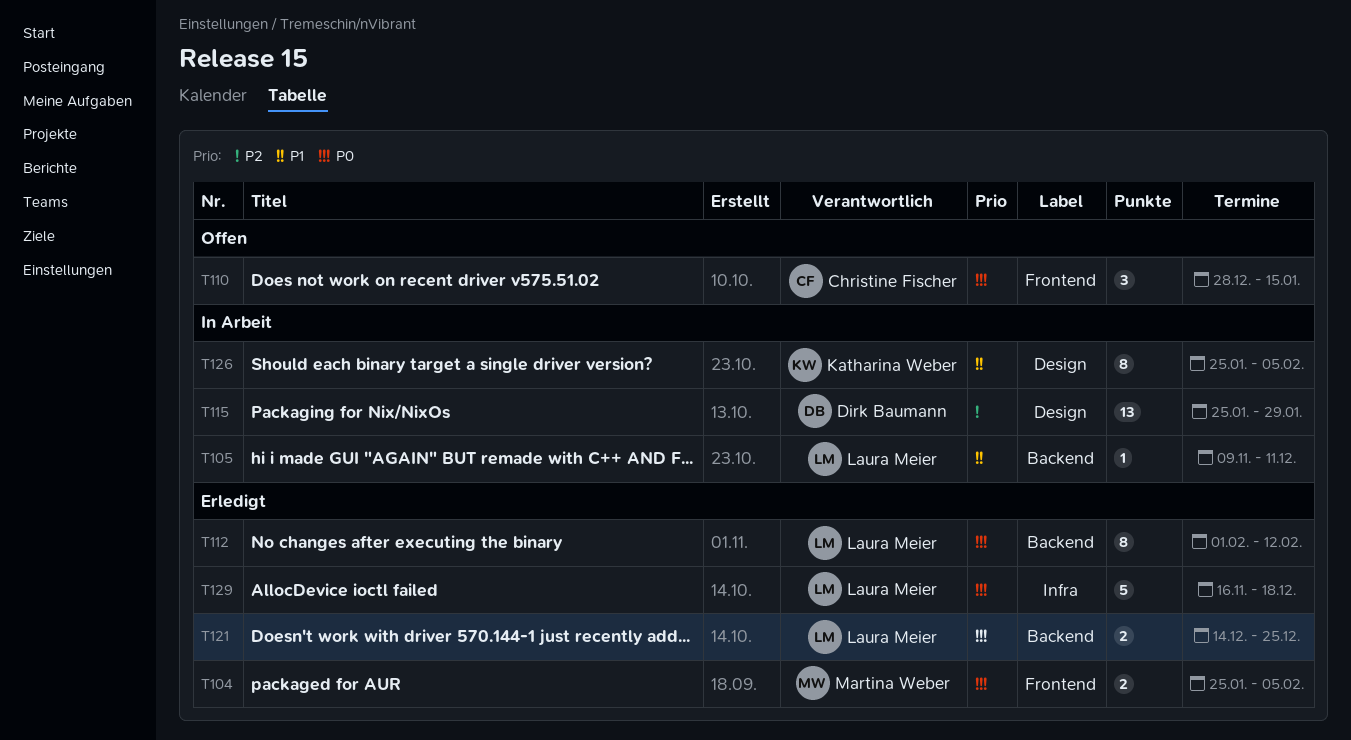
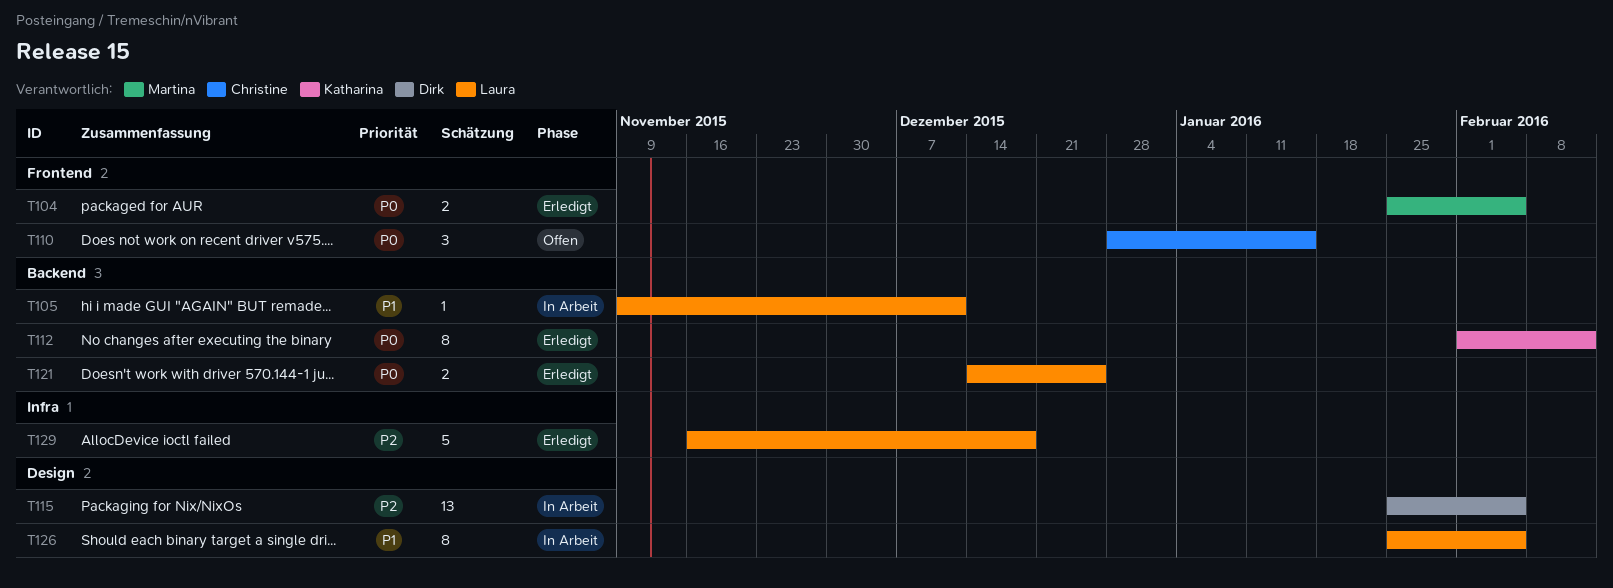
T112, owner: Laura Meier -> Katharina Weber
T115, due: Jan 29 -> Feb 5
T126, owner: Katharina Weber -> Laura Meier
T129, priority: P0 -> P2

